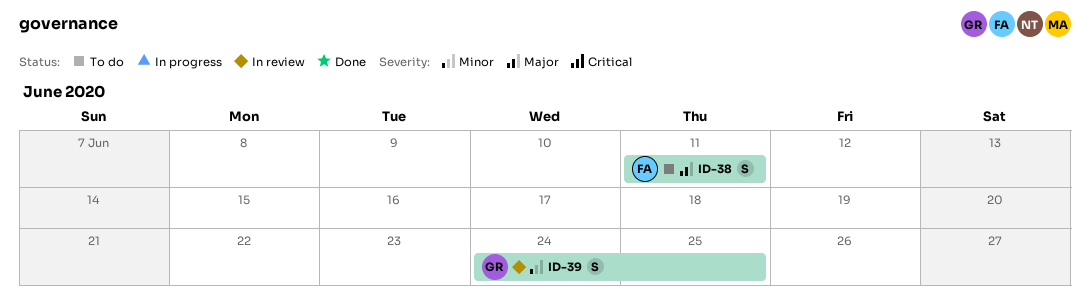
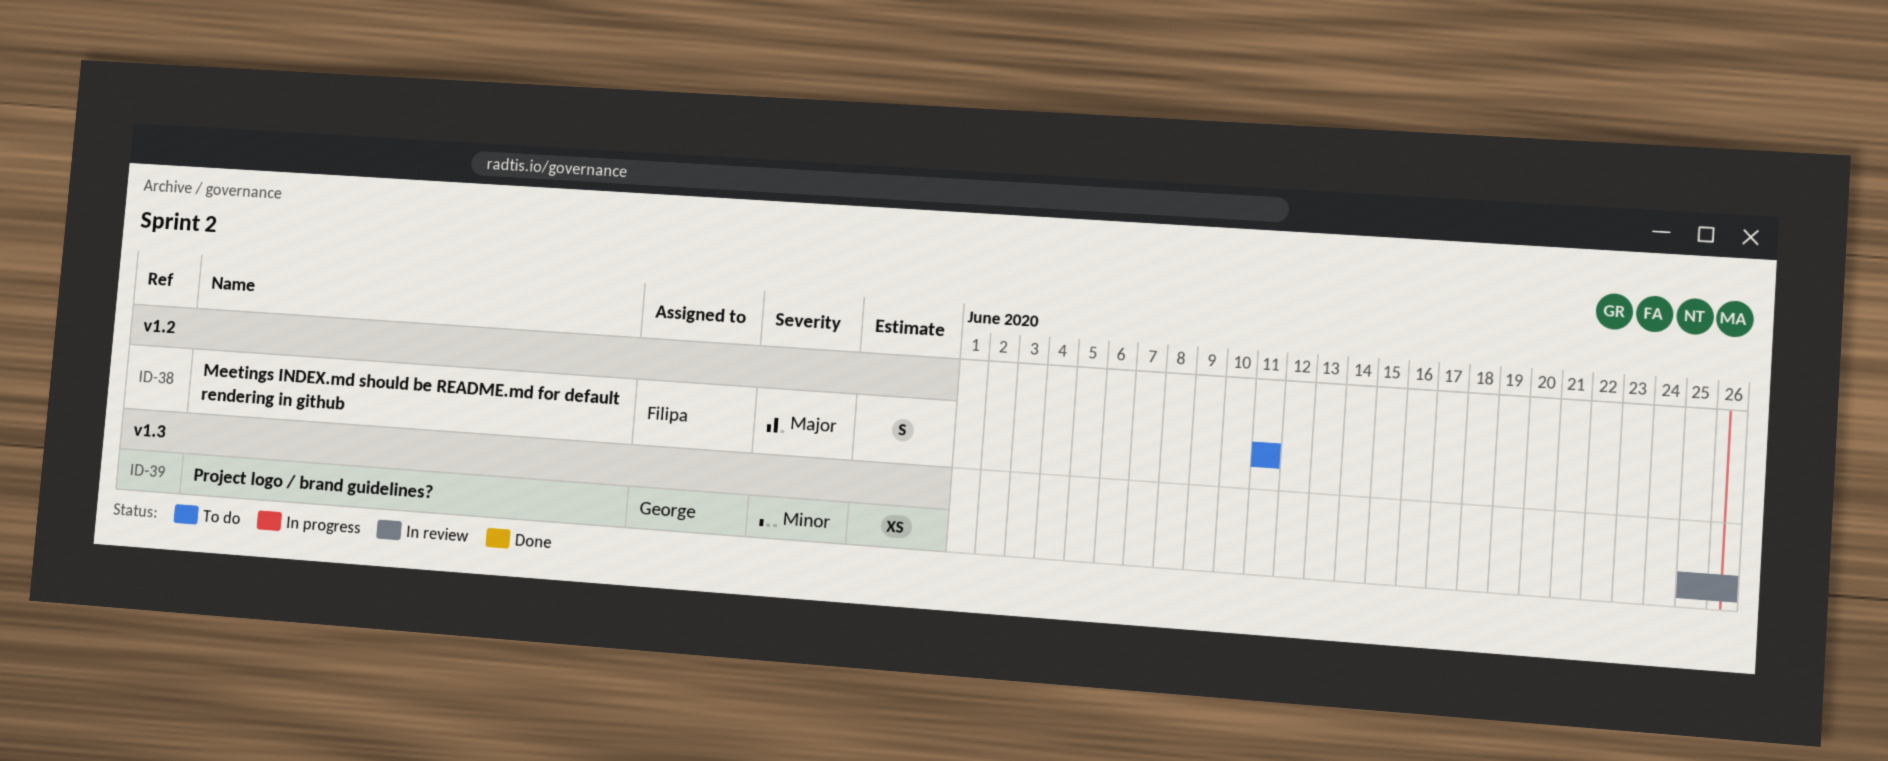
ID-39, estimate: S -> XS
ID-39, start: Jun 24 -> Jun 25
ID-39, due: Jun 25 -> Jun 26

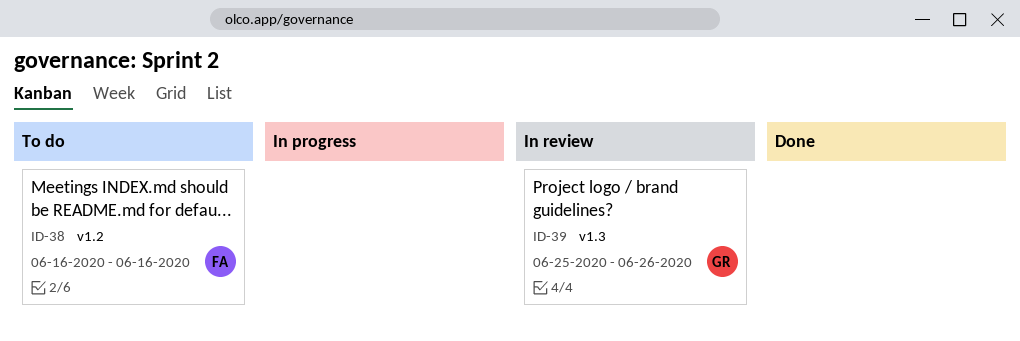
ID-38, start: Jun 11 -> Jun 16
ID-38, due: Jun 11 -> Jun 16

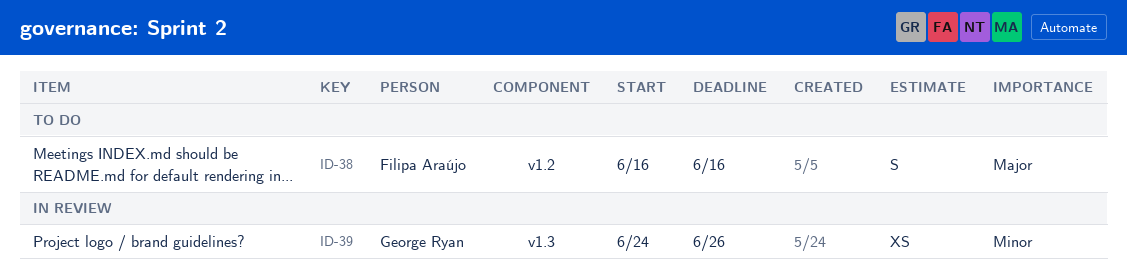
ID-39, start: Jun 25 -> Jun 24

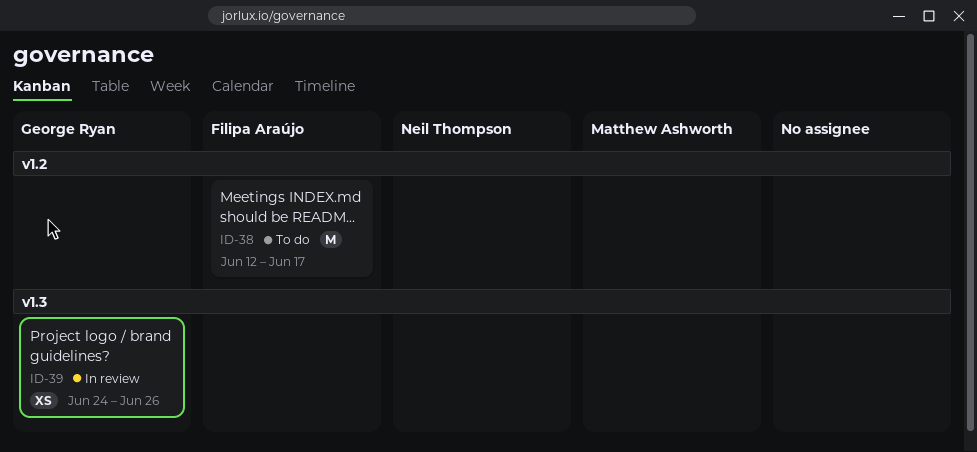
ID-38, estimate: S -> M
ID-38, start: Jun 16 -> Jun 12
ID-38, due: Jun 16 -> Jun 17

